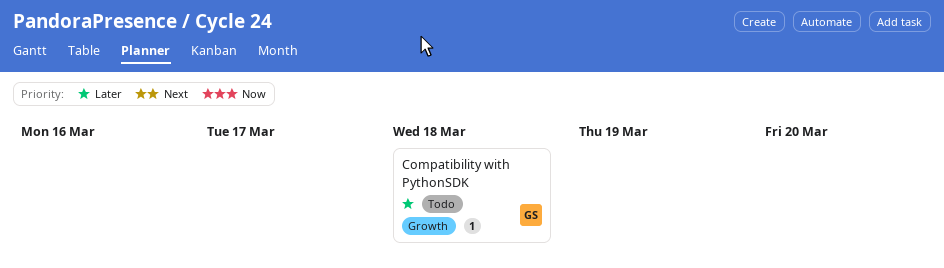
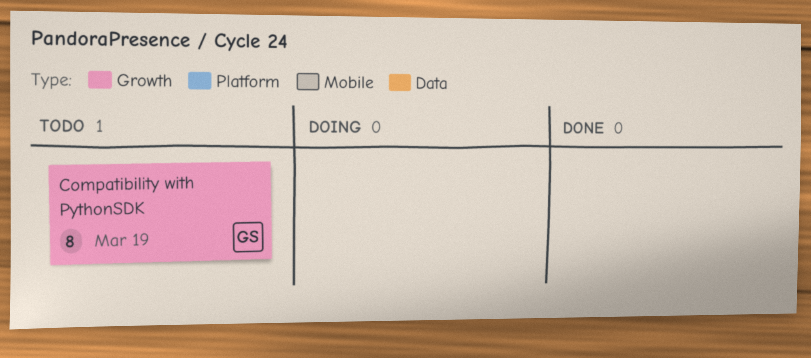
Compatibility with PythonSDK, estimate: 1 -> 8
Compatibility with PythonSDK, due: Mar 18 -> Mar 19

